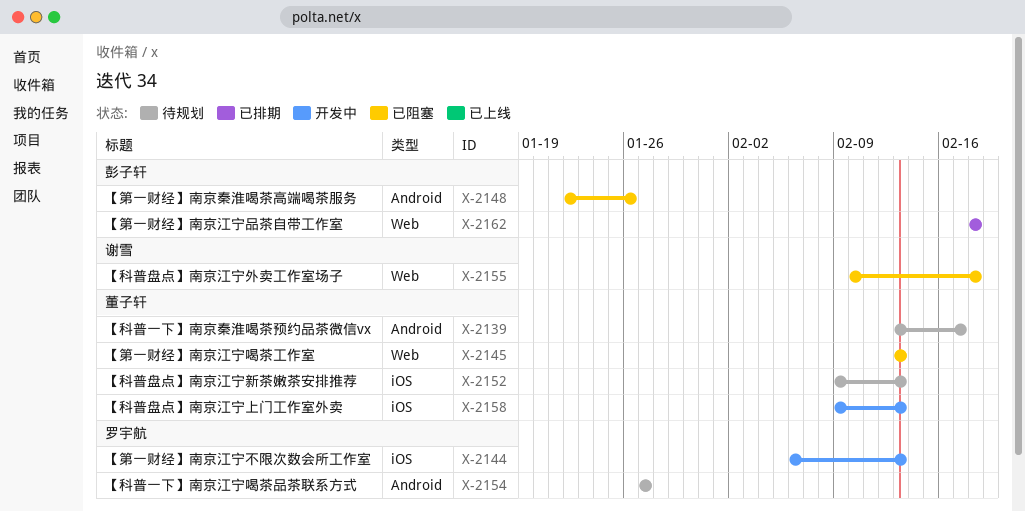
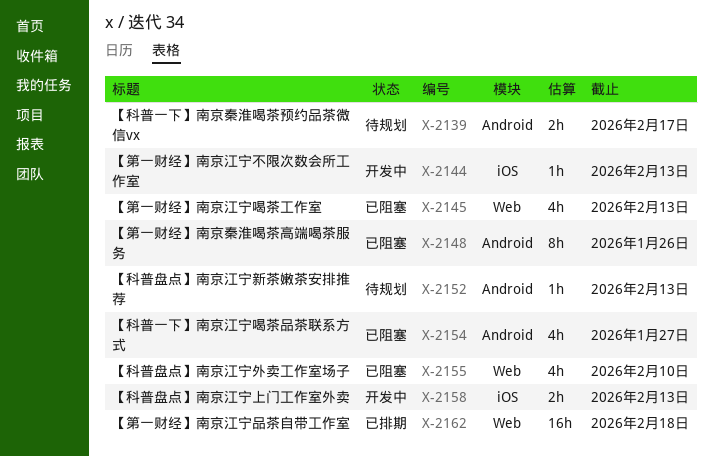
X-2152, label: iOS -> Android
X-2154, status: 待规划 -> 已阻塞
X-2155, due: Feb 18 -> Feb 10

